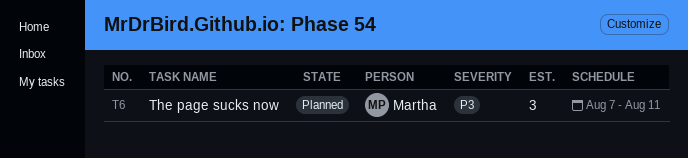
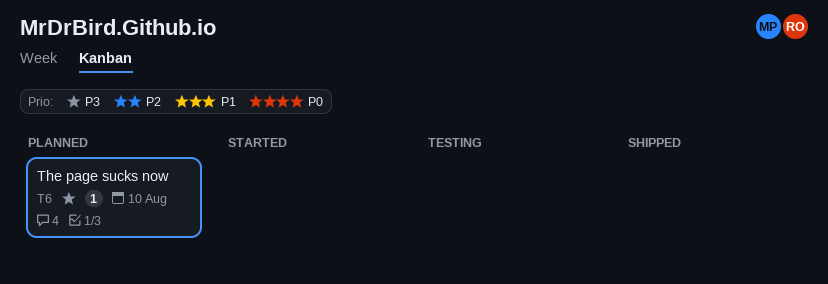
T6, estimate: 3 -> 1
T6, due: Aug 11 -> Aug 10

